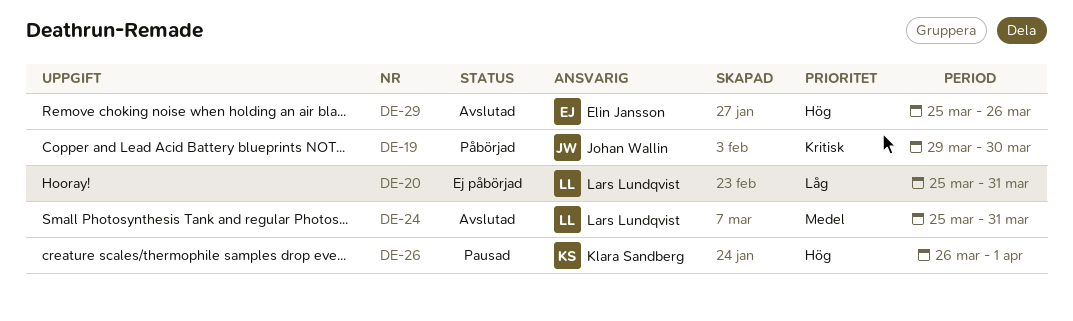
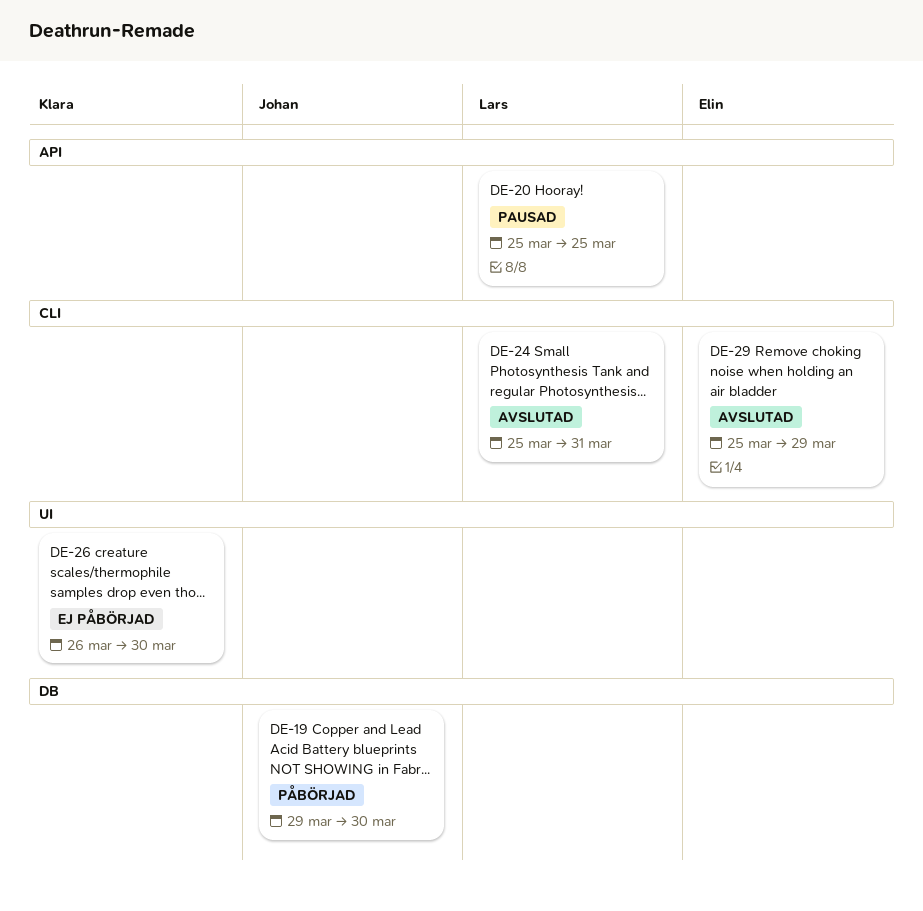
DE-20, status: Ej påbörjad -> Pausad
DE-20, due: Mar 31 -> Mar 25
DE-26, status: Pausad -> Ej påbörjad
DE-26, due: Apr 1 -> Mar 30
DE-29, due: Mar 26 -> Mar 29

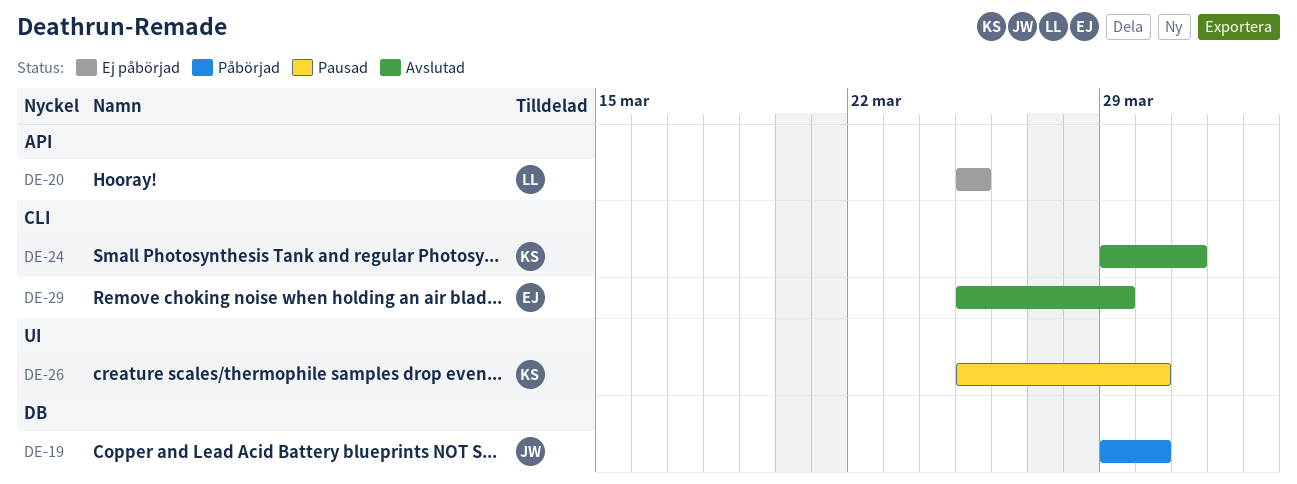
DE-20, status: Pausad -> Ej påbörjad
DE-24, owner: Lars -> Klara
DE-24, start: Mar 25 -> Mar 29
DE-26, status: Ej påbörjad -> Pausad
DE-26, start: Mar 26 -> Mar 25

